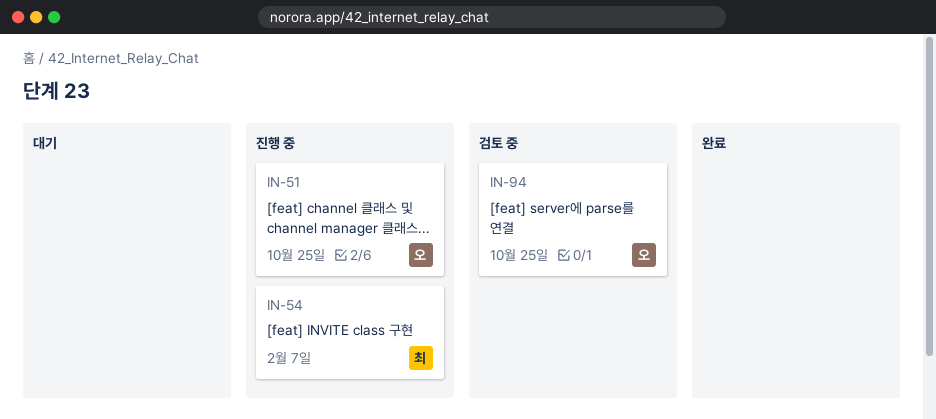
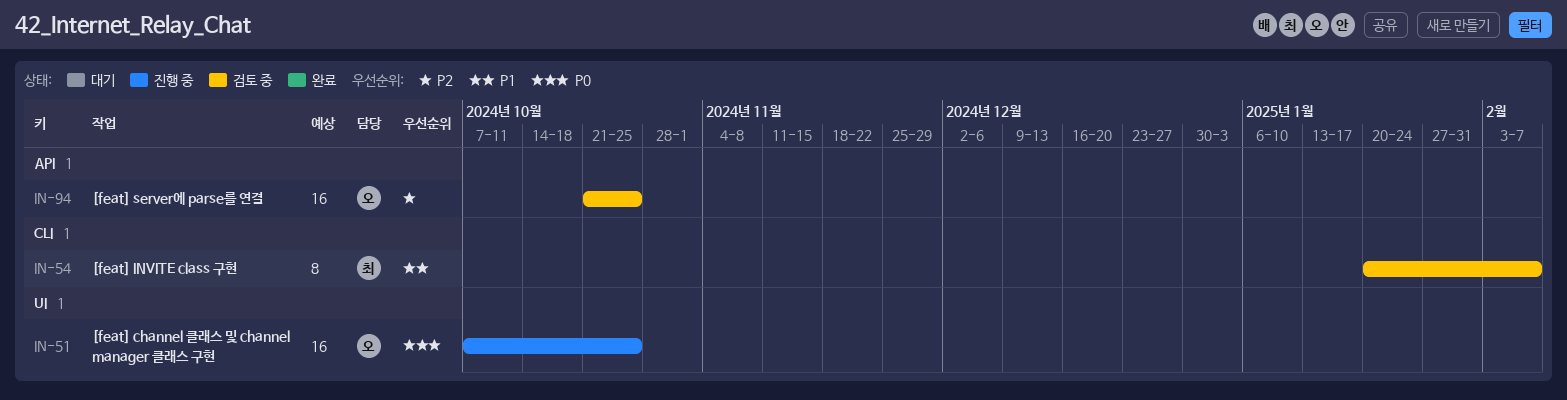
IN-54, status: 진행 중 -> 검토 중

